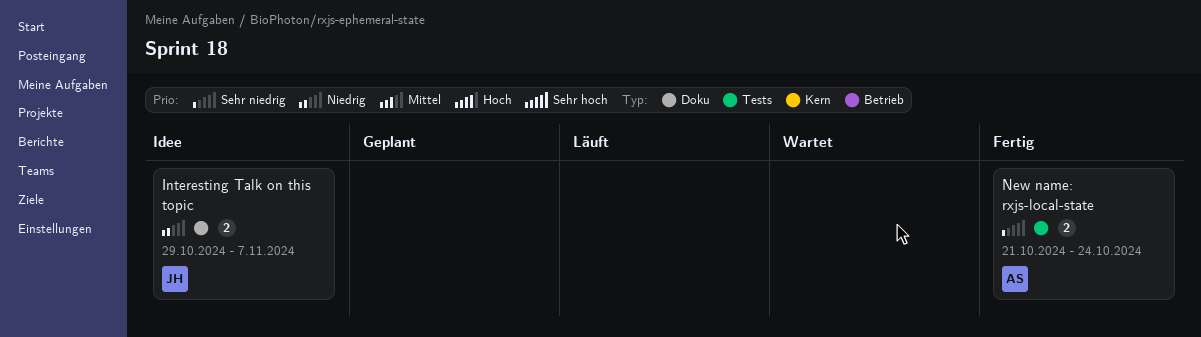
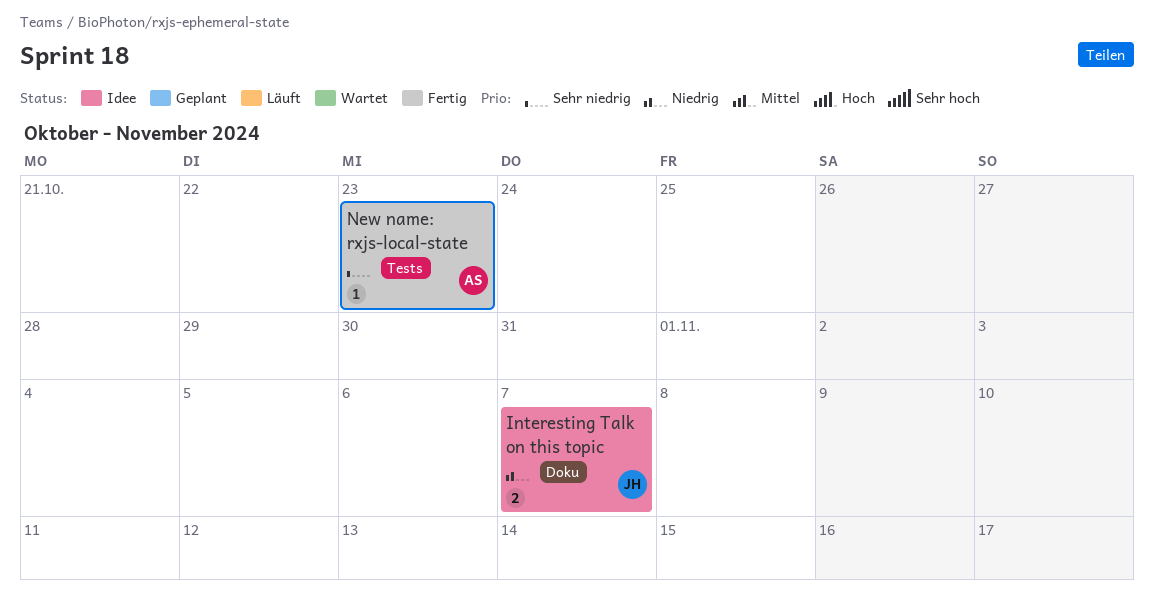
New name: rxjs-local-state, estimate: 2 -> 1
New name: rxjs-local-state, due: Oct 24 -> Oct 23

